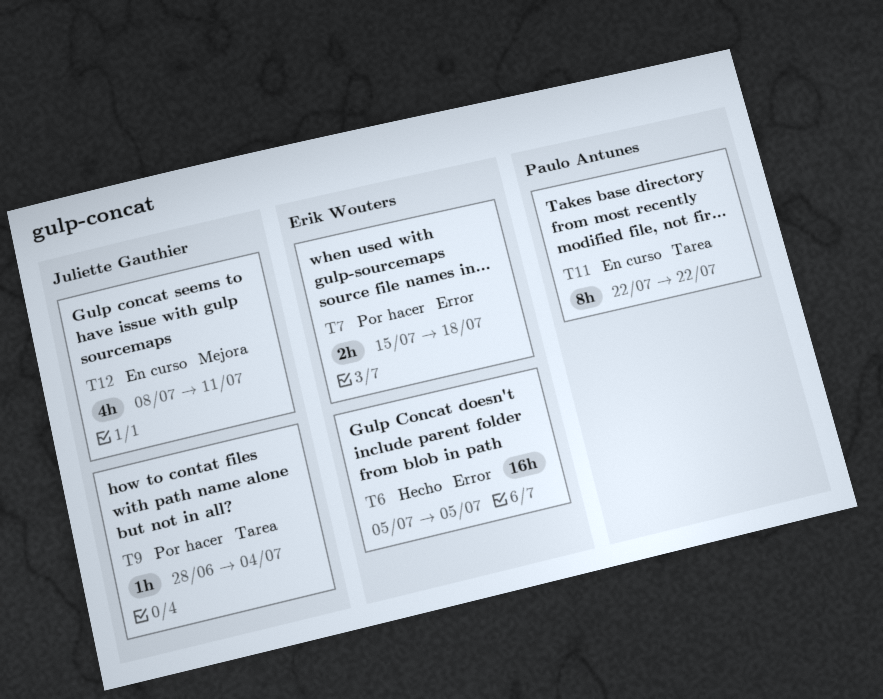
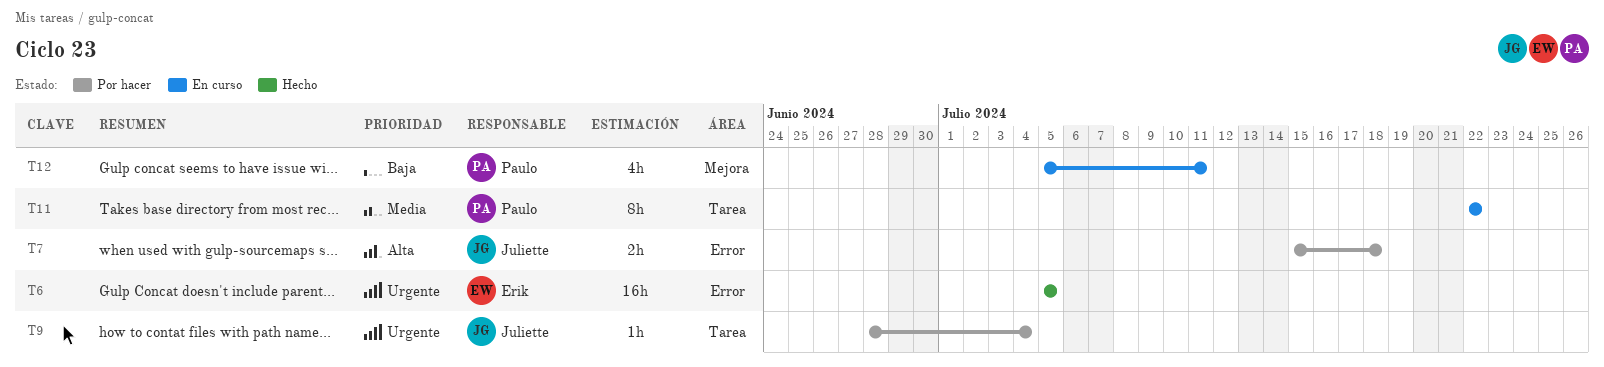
T7, owner: Erik Wouters -> Juliette Gauthier
T12, owner: Juliette Gauthier -> Paulo Antunes
T12, start: Jul 8 -> Jul 5

